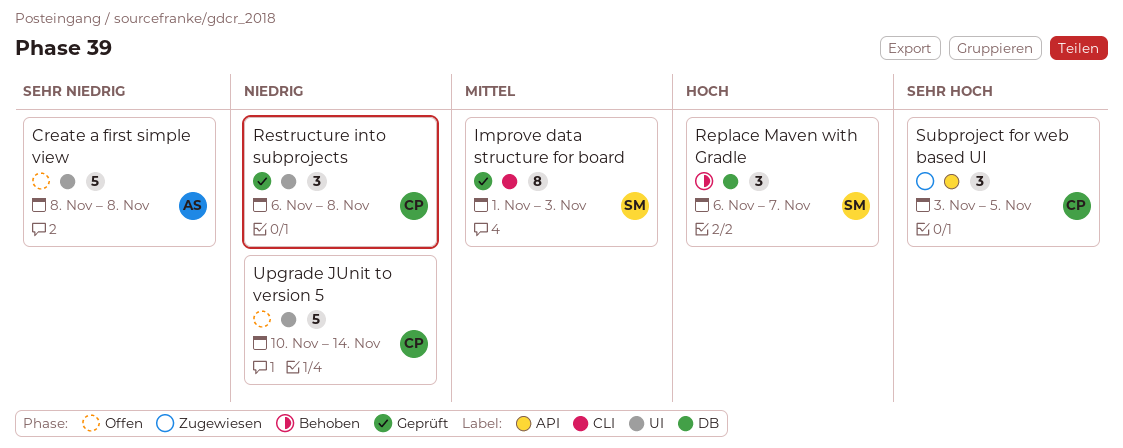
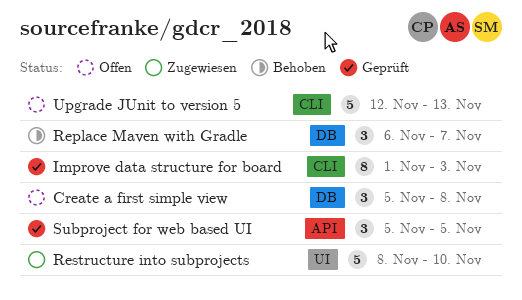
Create a first simple view, label: UI -> DB
Create a first simple view, estimate: 5 -> 3
Create a first simple view, start: Nov 8 -> Nov 5
Restructure into subprojects, status: Geprüft -> Zugewiesen
Restructure into subprojects, estimate: 3 -> 5
Restructure into subprojects, start: Nov 6 -> Nov 8
Restructure into subprojects, due: Nov 8 -> Nov 10
Subproject for web based UI, status: Zugewiesen -> Geprüft
Subproject for web based UI, start: Nov 3 -> Nov 5
Upgrade JUnit to version 5, label: UI -> CLI
Upgrade JUnit to version 5, start: Nov 10 -> Nov 12
Upgrade JUnit to version 5, due: Nov 14 -> Nov 13

